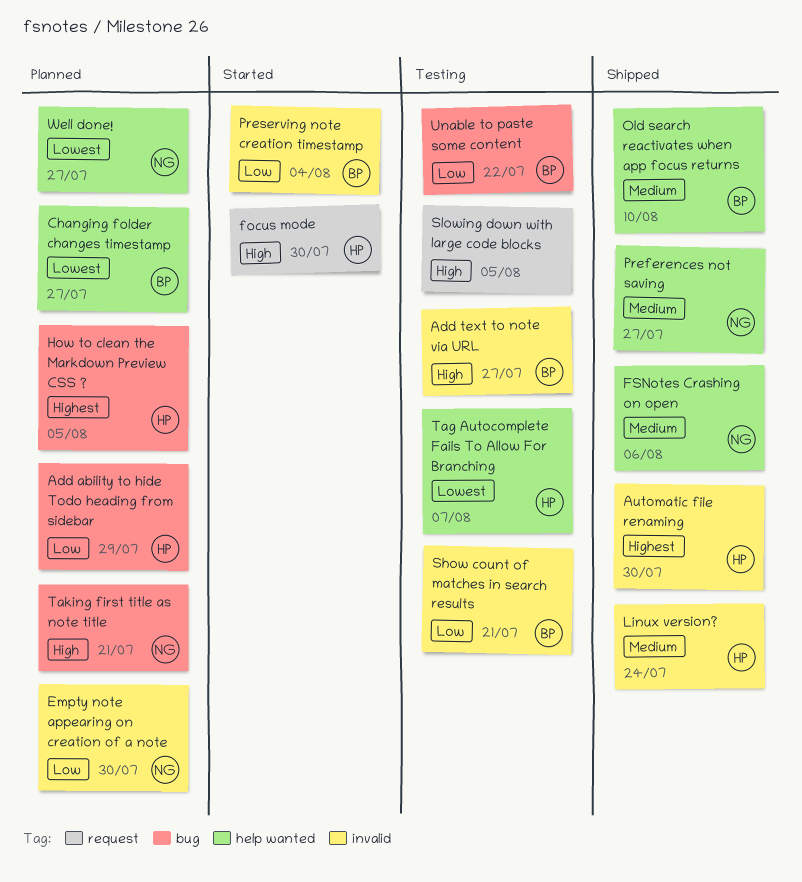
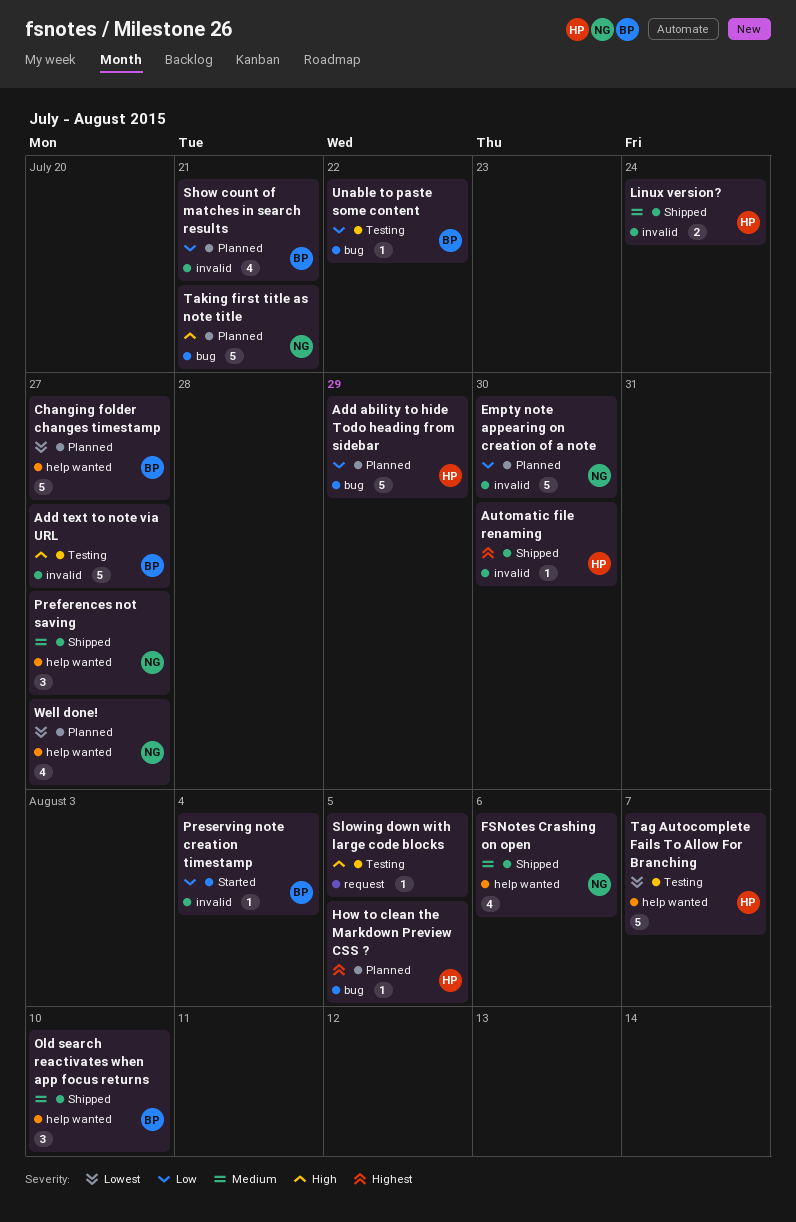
focus mode: present -> none
Show count of matches in search results, status: Testing -> Planned

